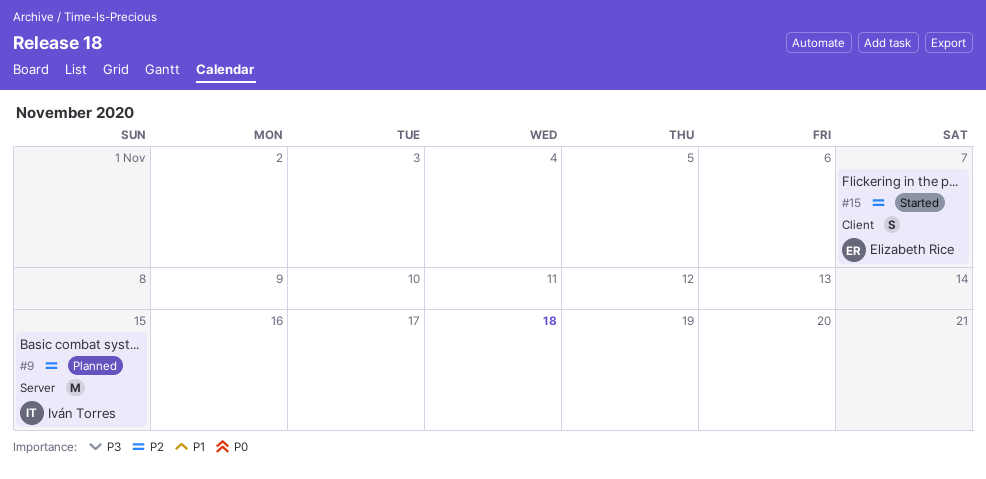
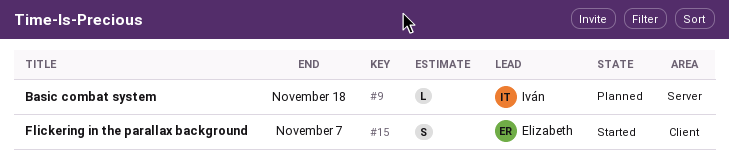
#9, estimate: M -> L
#9, due: Nov 15 -> Nov 18

